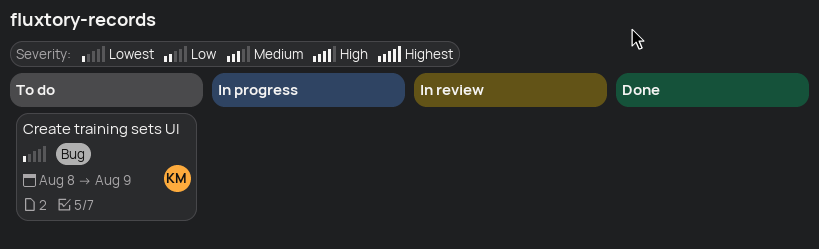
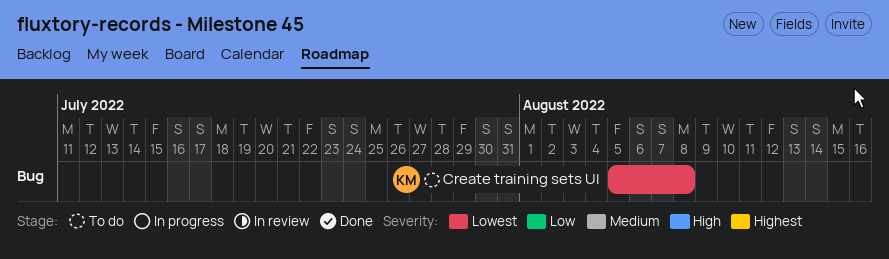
Create training sets UI, start: Aug 8 -> Aug 5
Create training sets UI, due: Aug 9 -> Aug 8

